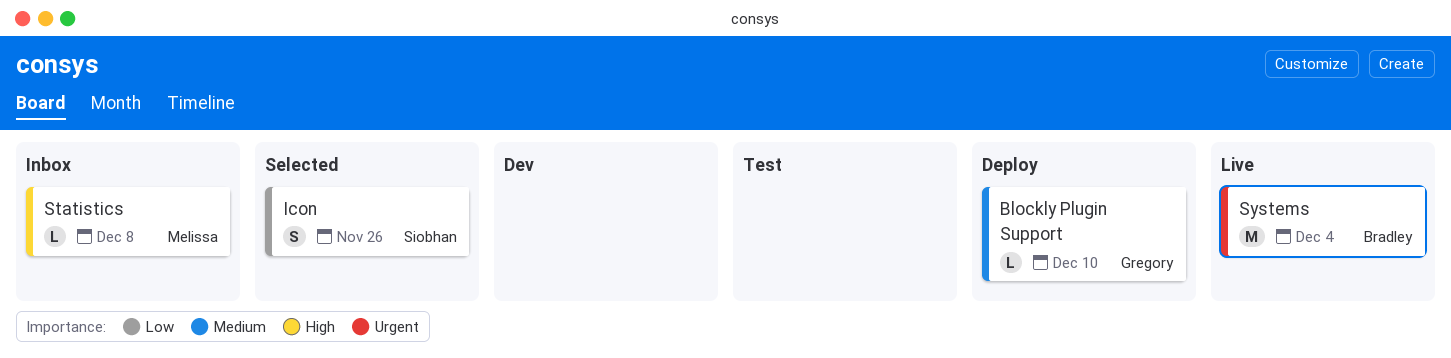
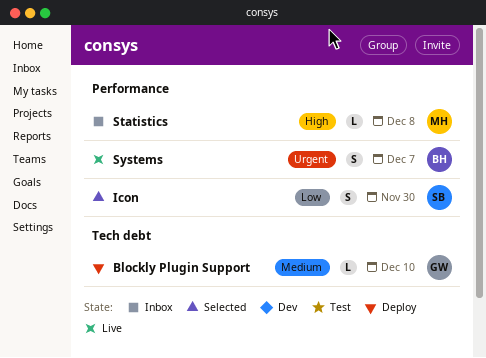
Icon, due: Nov 26 -> Nov 30
Systems, estimate: M -> S
Systems, due: Dec 4 -> Dec 7

